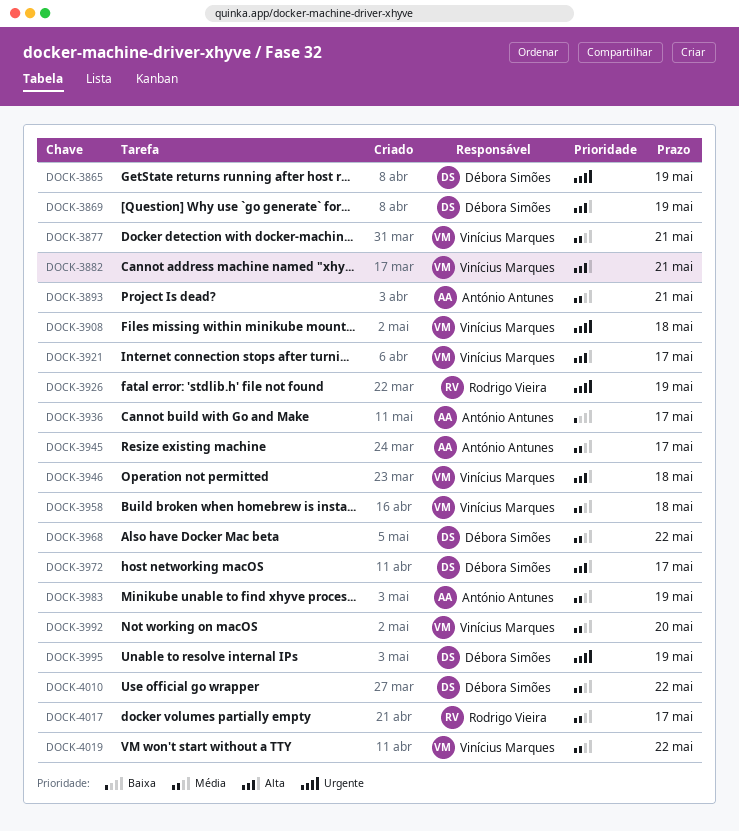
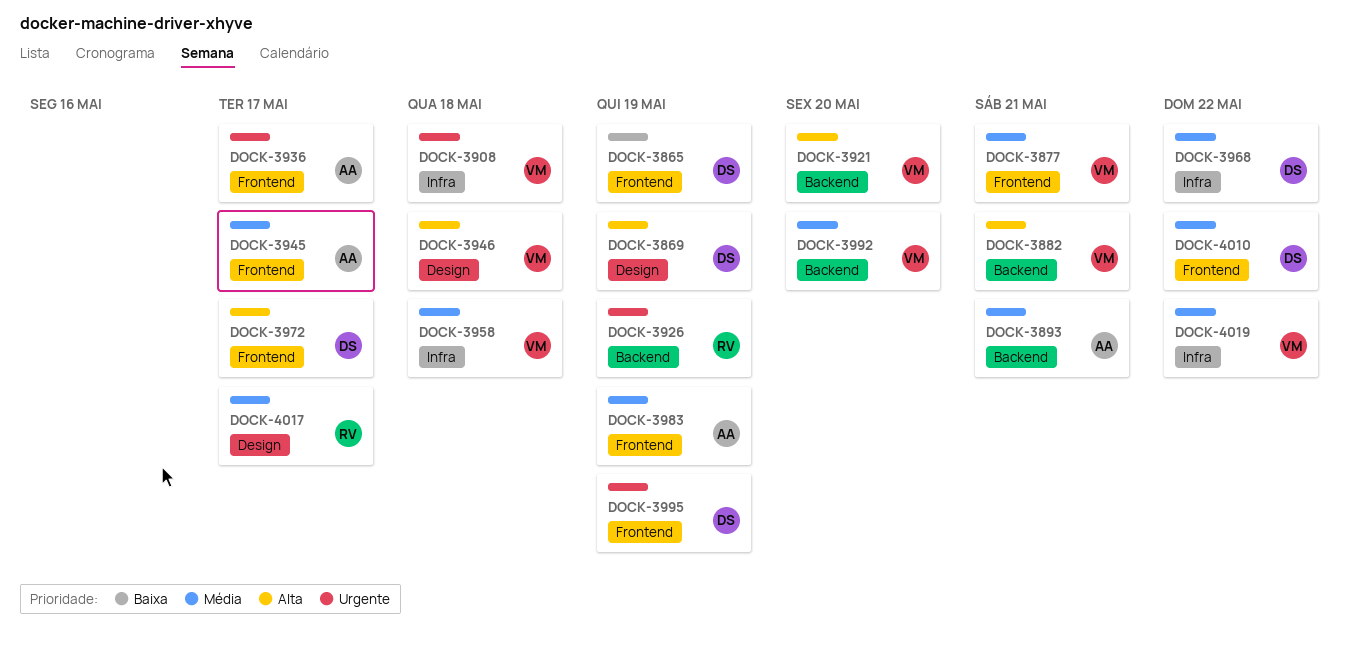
DOCK-3865, priority: Urgente -> Baixa
DOCK-3921, due: May 17 -> May 20
DOCK-3936, priority: Baixa -> Urgente

